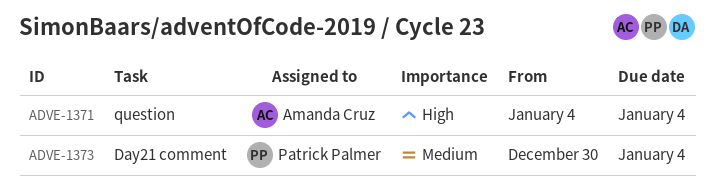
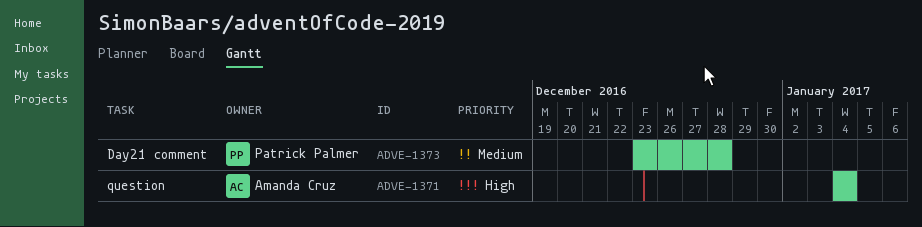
ADVE-1373, start: Dec 30 -> Dec 23
ADVE-1373, due: Jan 4 -> Dec 28

